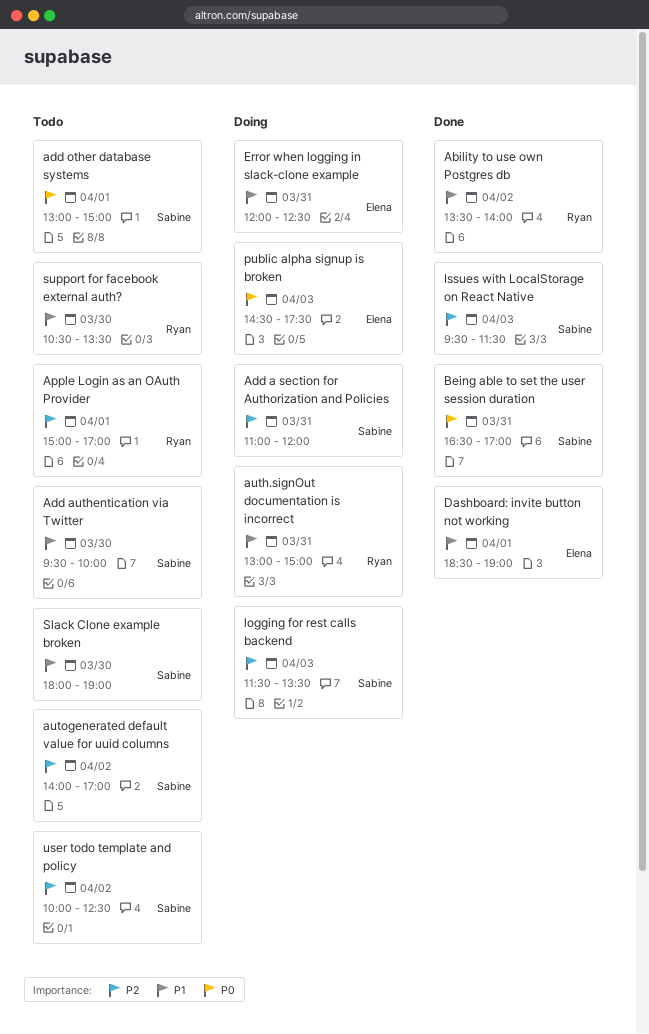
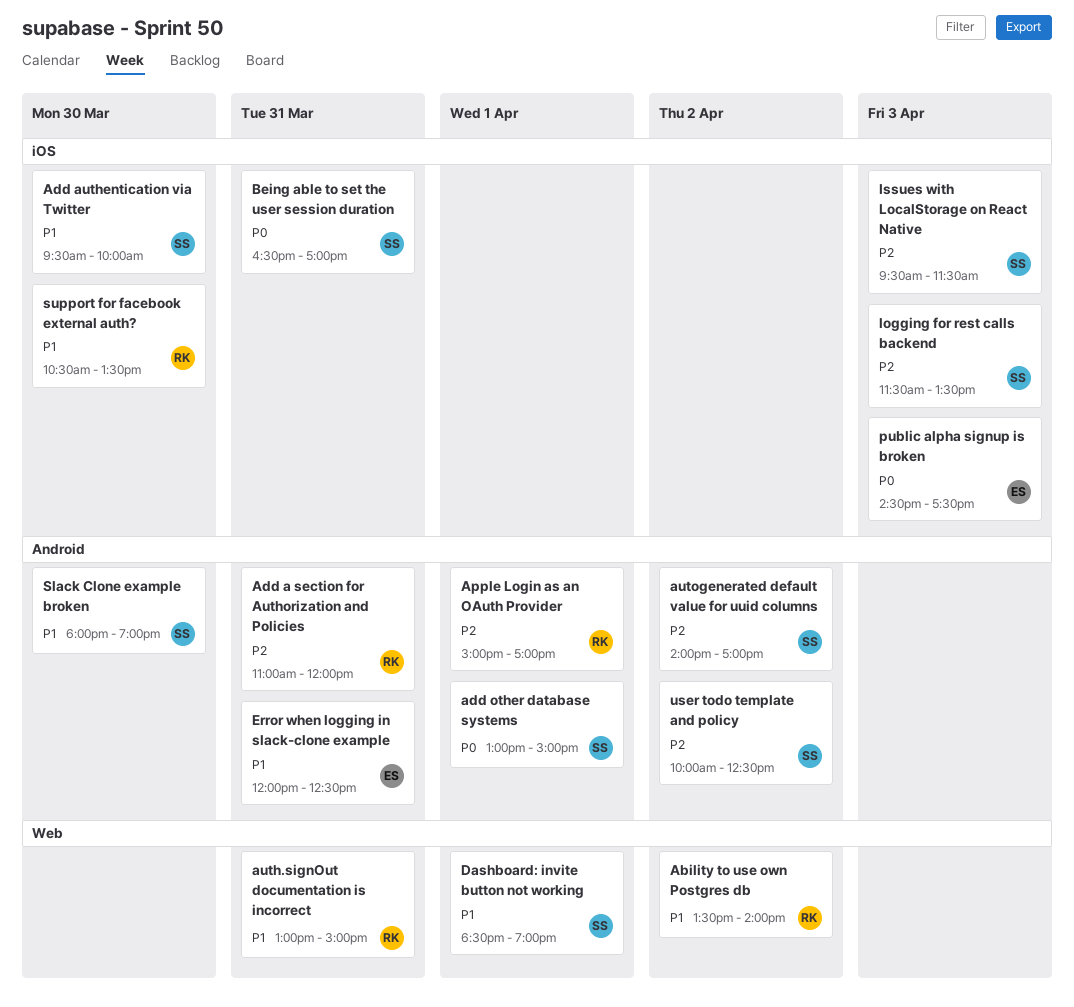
Add a section for Authorization and Policies, owner: Sabine -> Ryan
Dashboard: invite button not working, owner: Elena -> Sabine

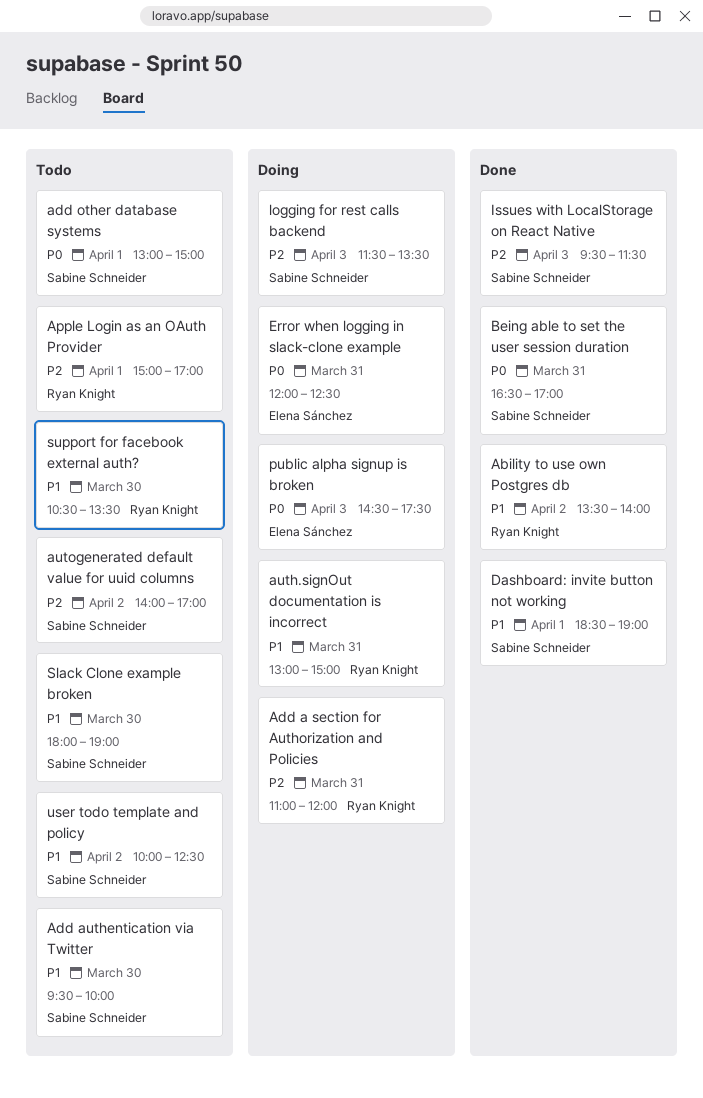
Error when logging in slack-clone example, priority: P1 -> P0
user todo template and policy, priority: P2 -> P1

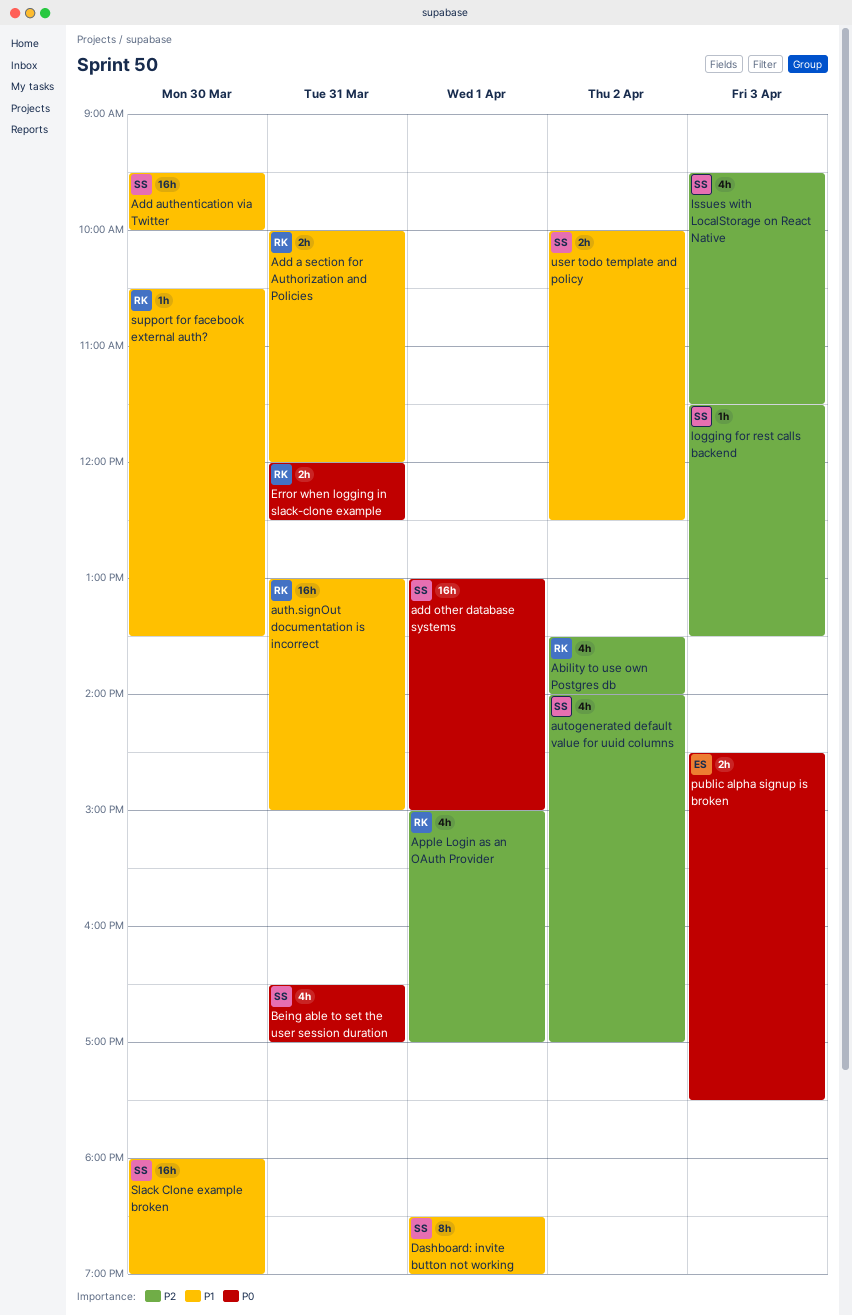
Ability to use own Postgres db, priority: P1 -> P2
Add a section for Authorization and Policies, priority: P2 -> P1
Add a section for Authorization and Policies, begins: 11:00 -> 10:00
Error when logging in slack-clone example, owner: Elena Sánchez -> Ryan Knight

